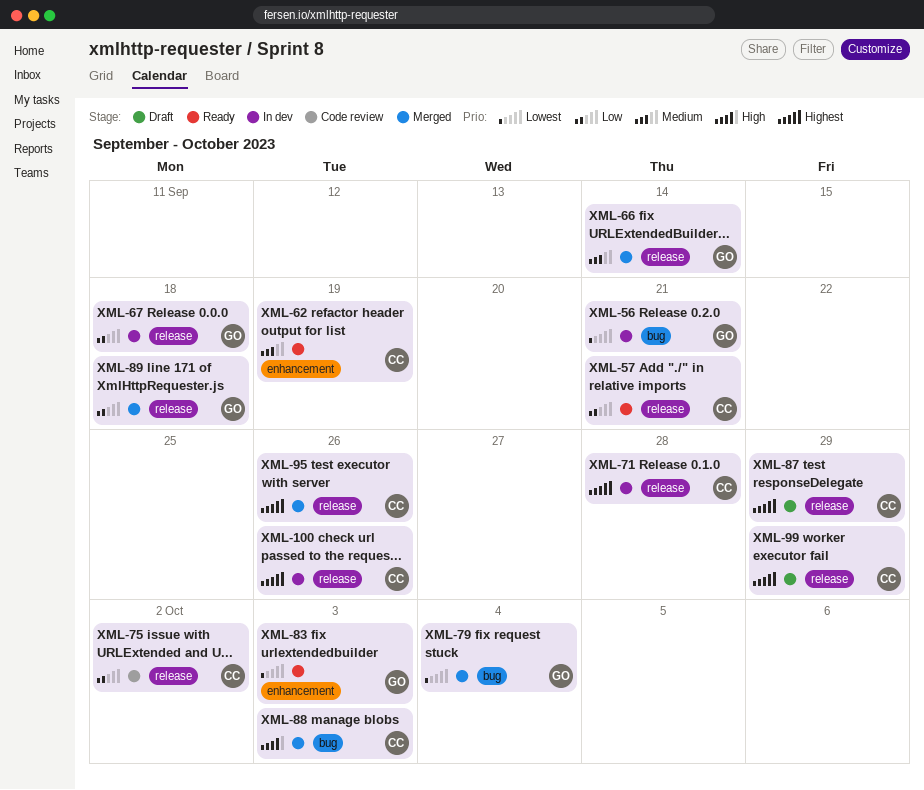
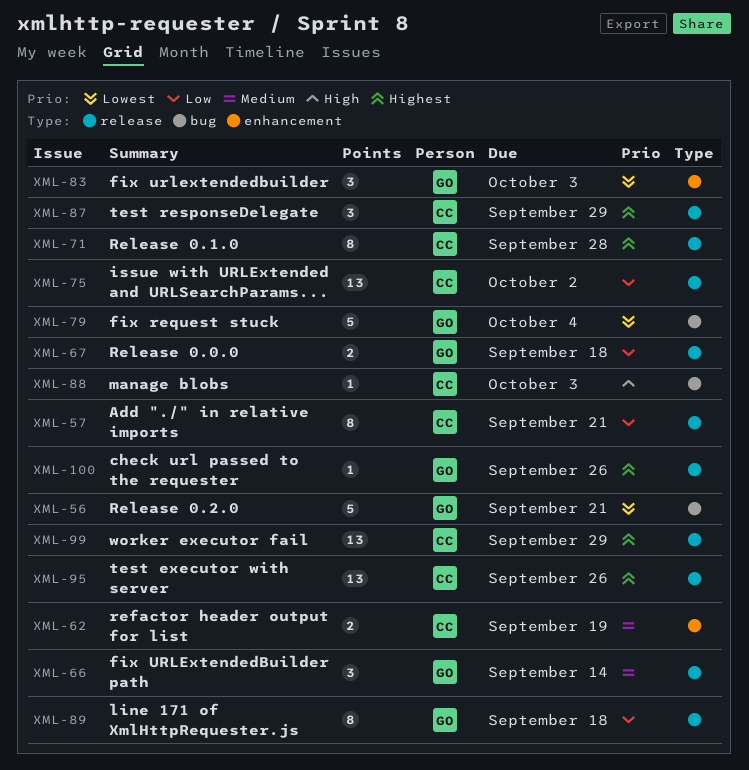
XML-100, owner: CC -> GO

